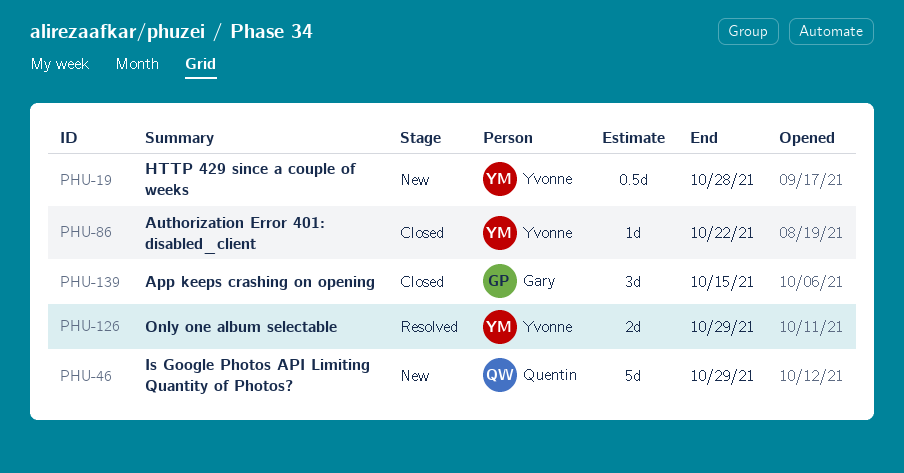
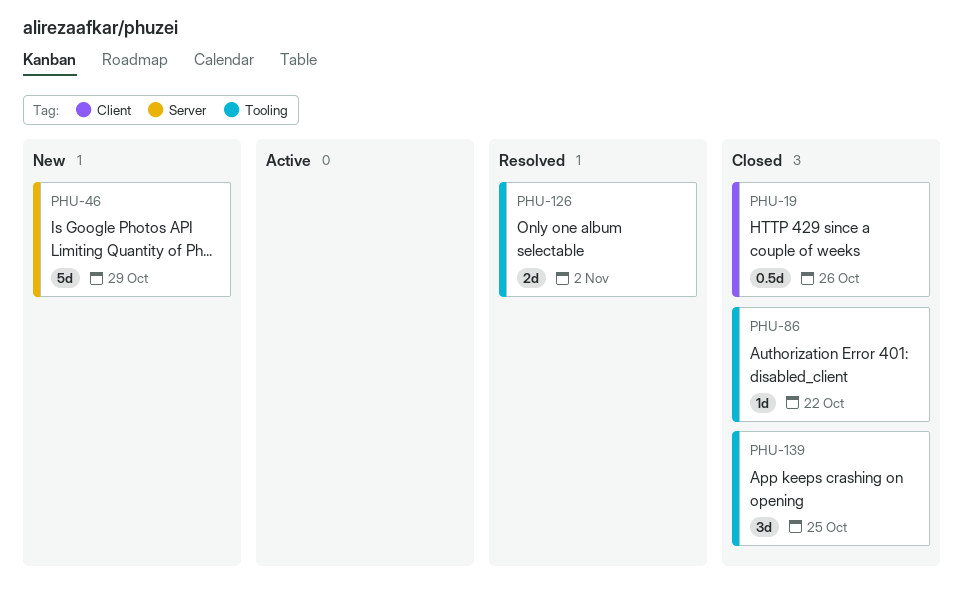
PHU-19, status: New -> Closed
PHU-19, due: Oct 28 -> Oct 26
PHU-126, due: Oct 29 -> Nov 2
PHU-139, due: Oct 15 -> Oct 25

